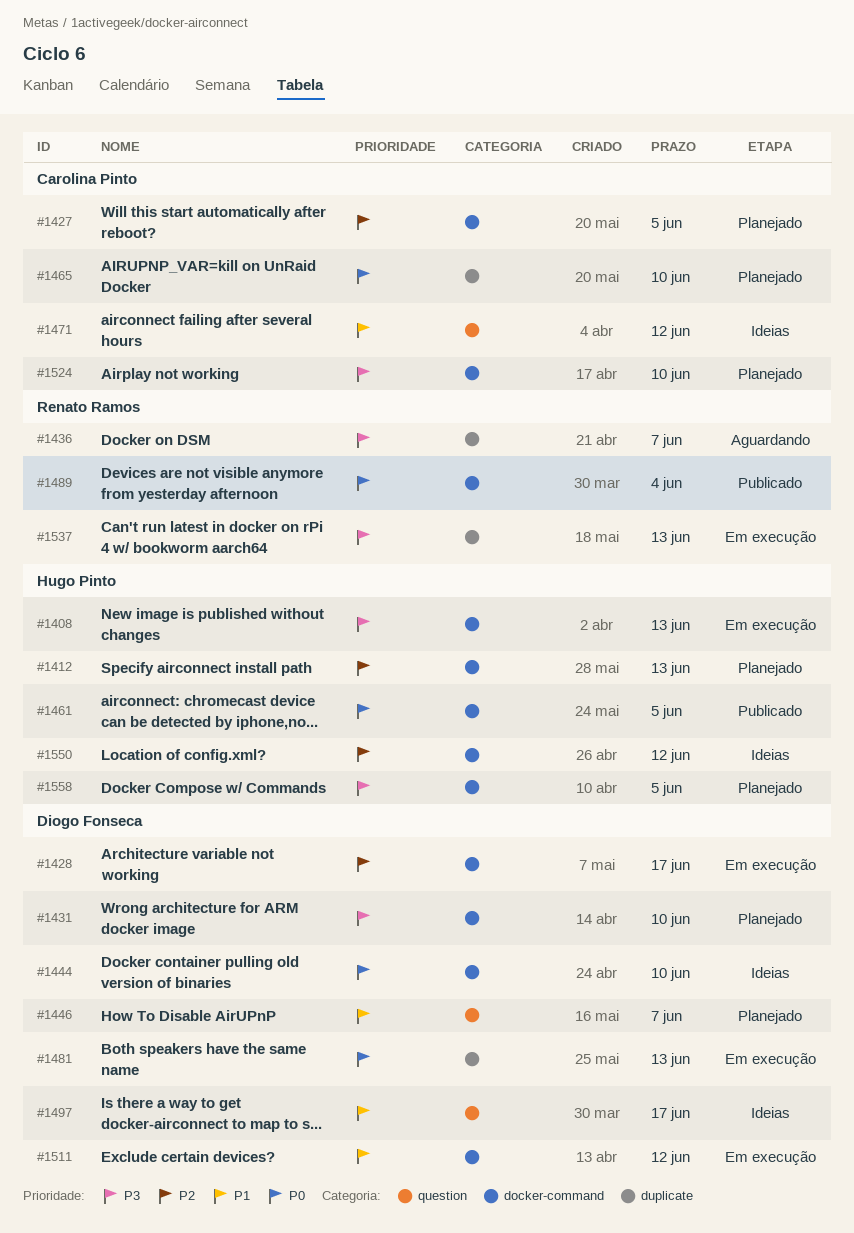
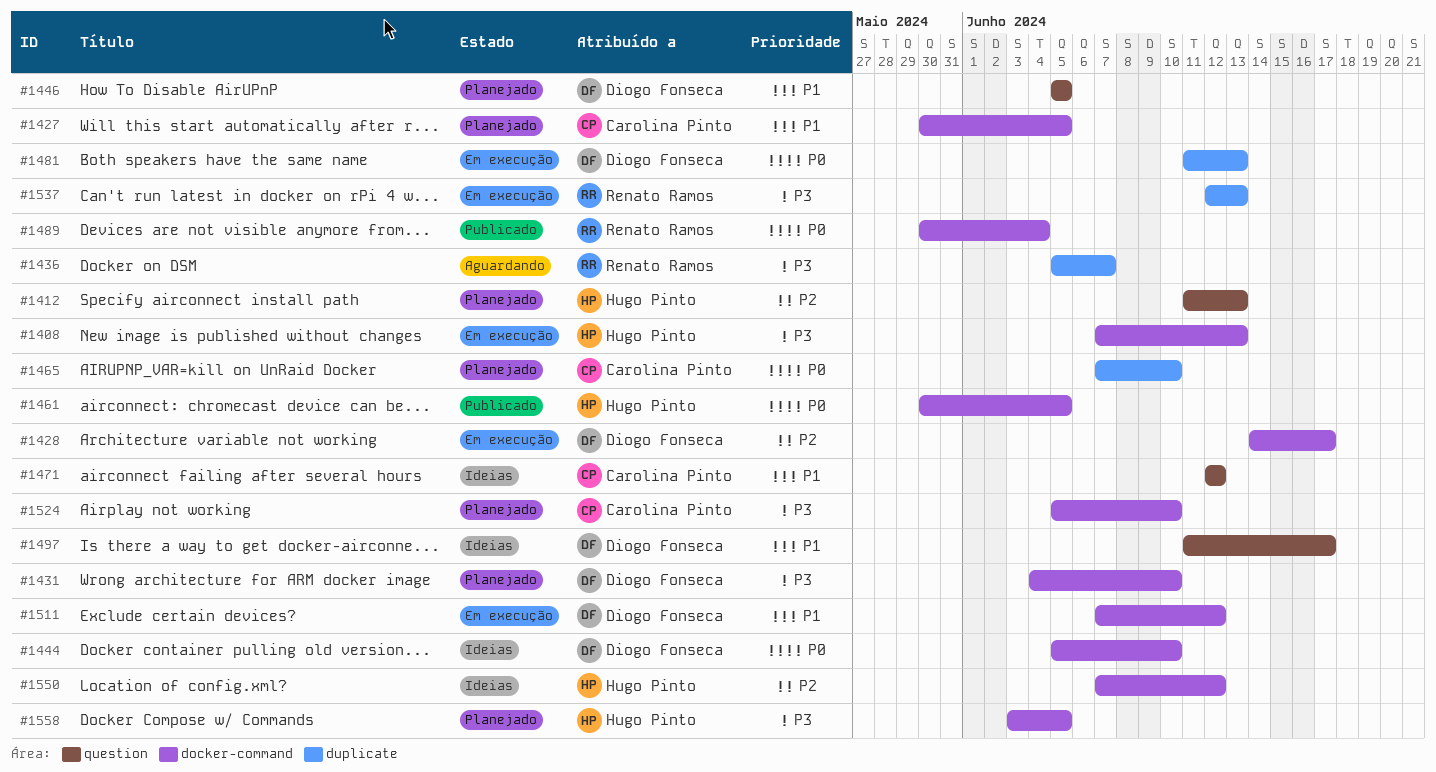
#1412, label: docker-command -> question
#1427, priority: P2 -> P1
#1446, due: Jun 7 -> Jun 5

